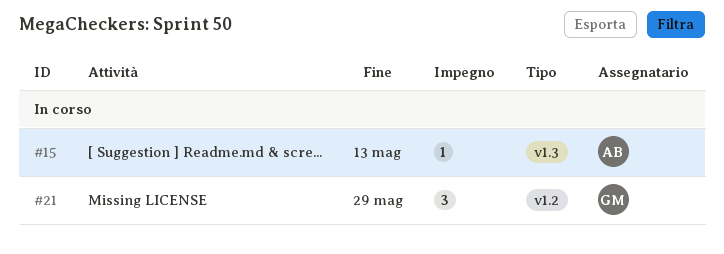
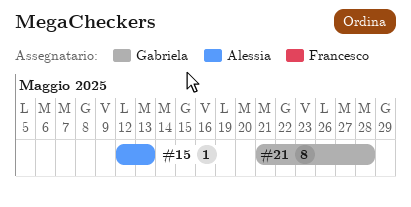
#21, estimate: 3 -> 8
#21, due: May 29 -> May 28

